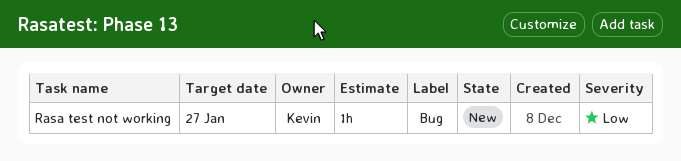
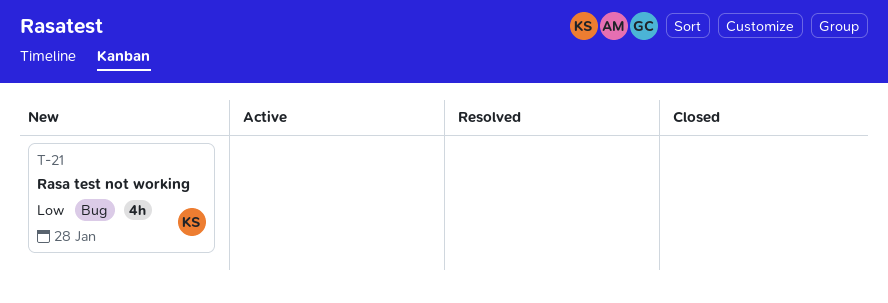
Rasa test not working, estimate: 1h -> 4h
Rasa test not working, due: Jan 27 -> Jan 28

